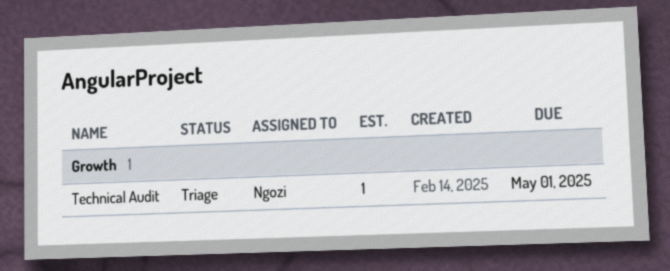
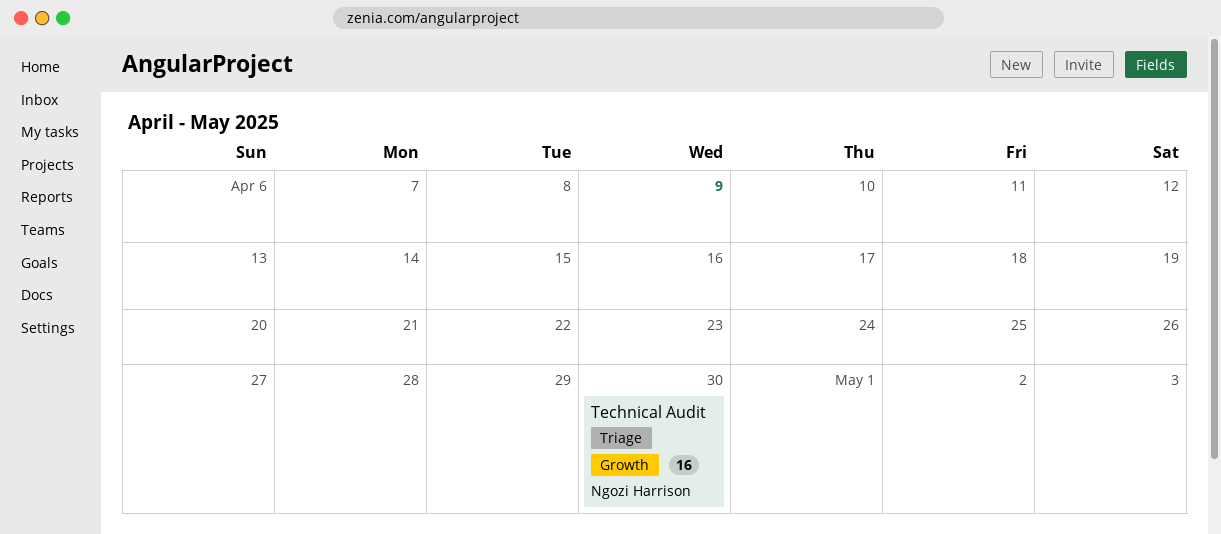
Technical Audit, estimate: 1 -> 16
Technical Audit, due: May 1 -> Apr 30

